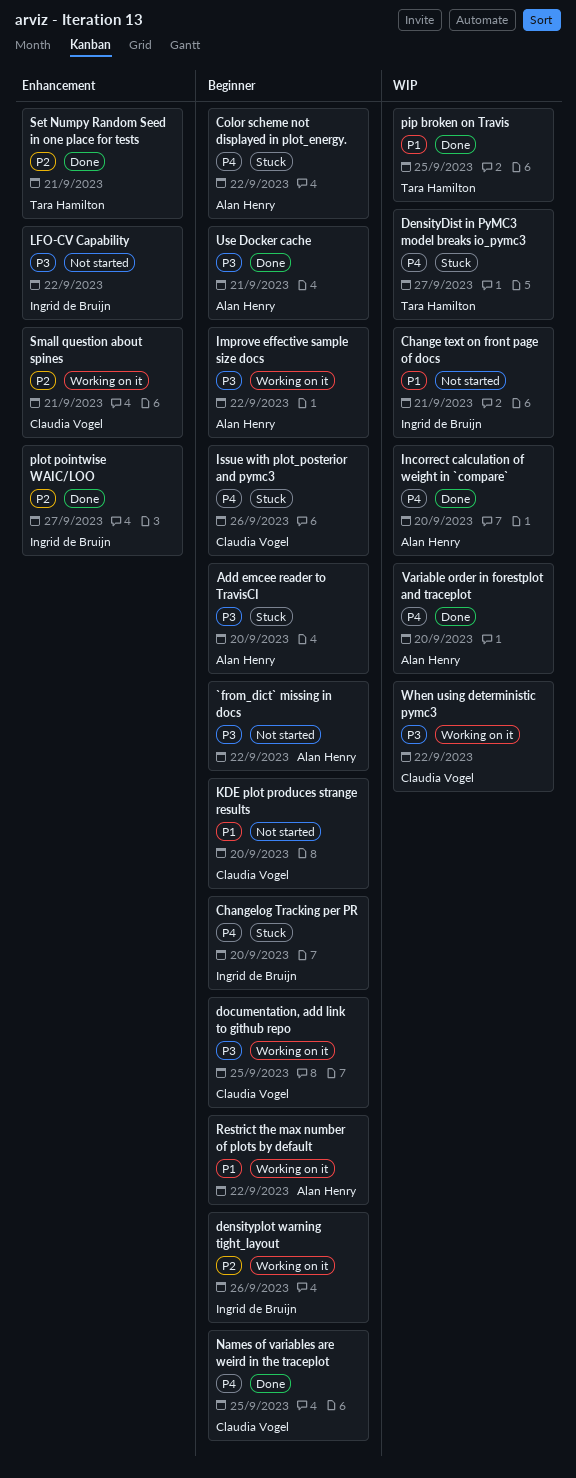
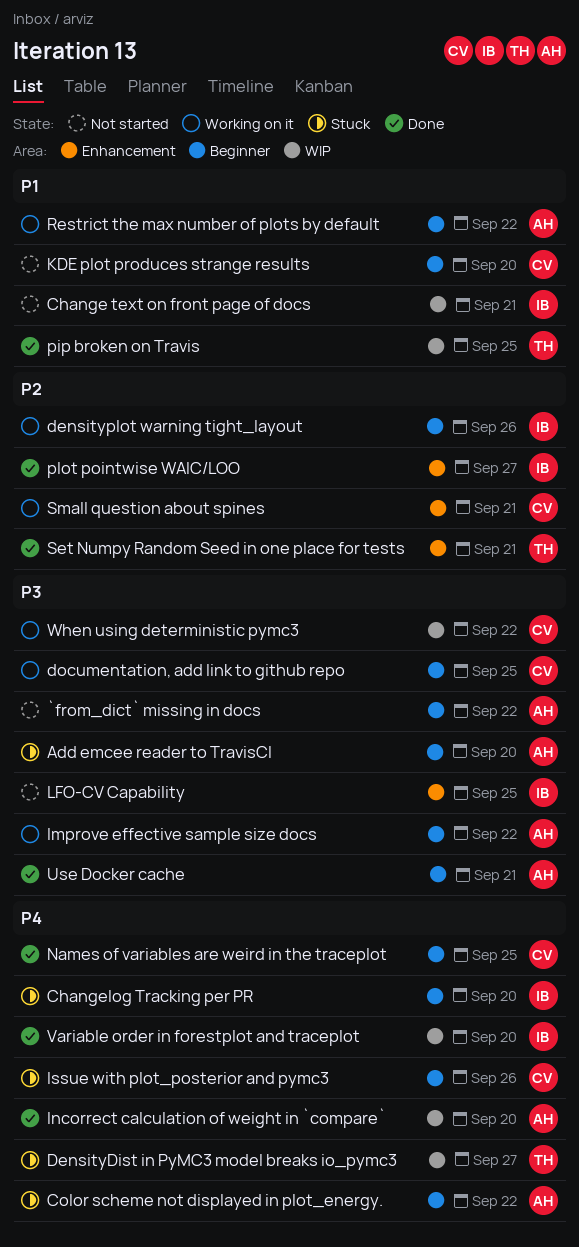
LFO-CV Capability, due: Sep 22 -> Sep 25
Variable order in forestplot and traceplot, owner: Alan Henry -> Ingrid de Bruijn

